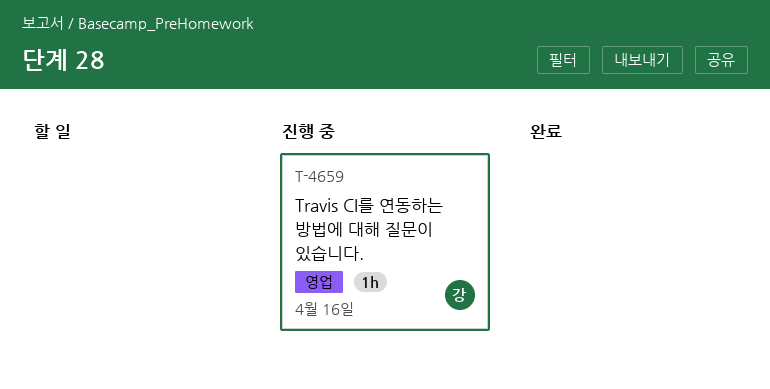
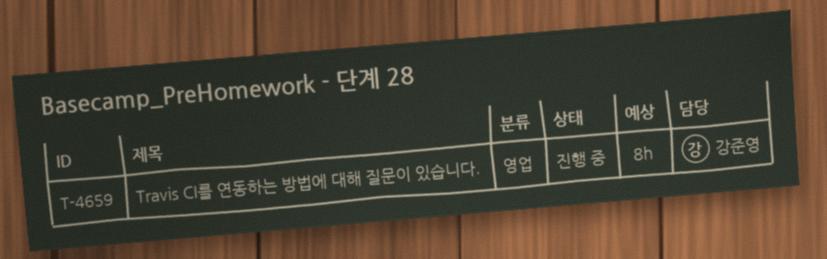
T-4659, estimate: 1h -> 8h

